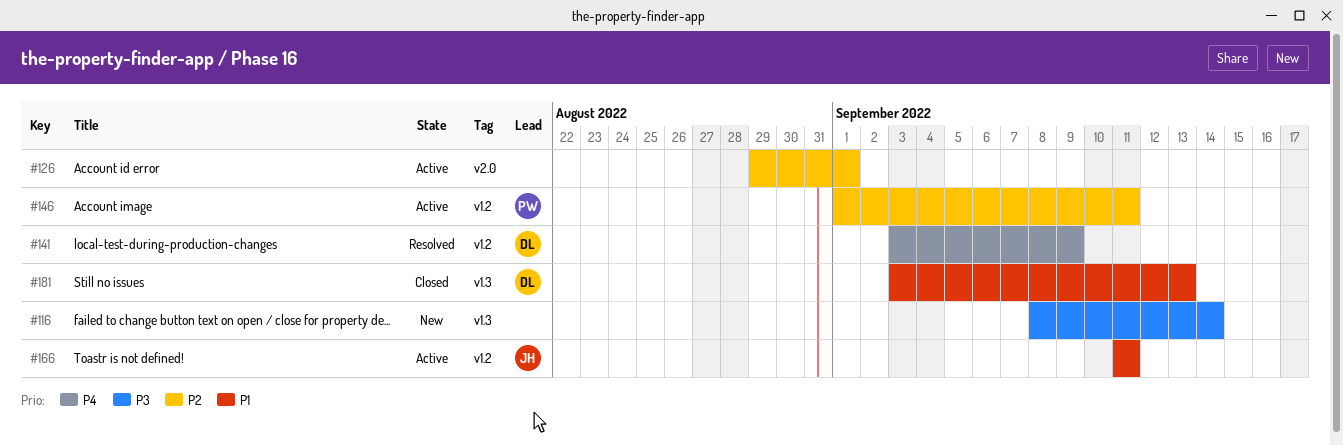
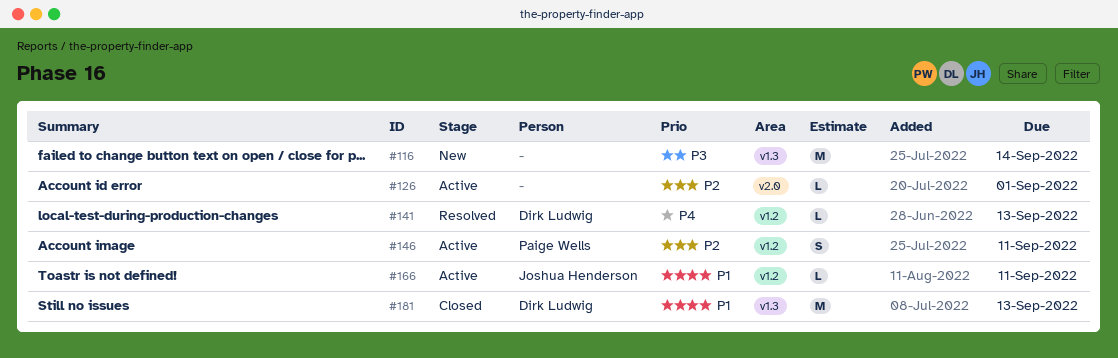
#141, due: Sep 9 -> Sep 13

